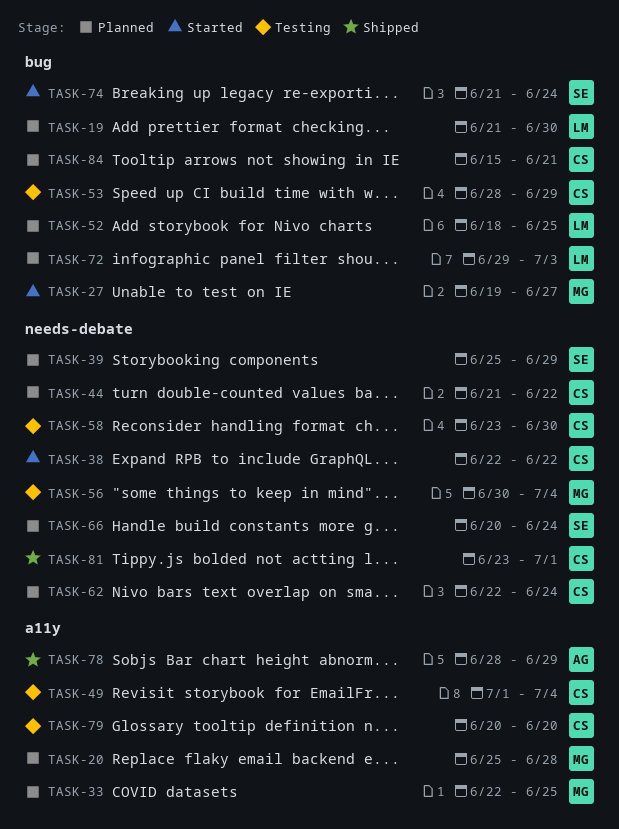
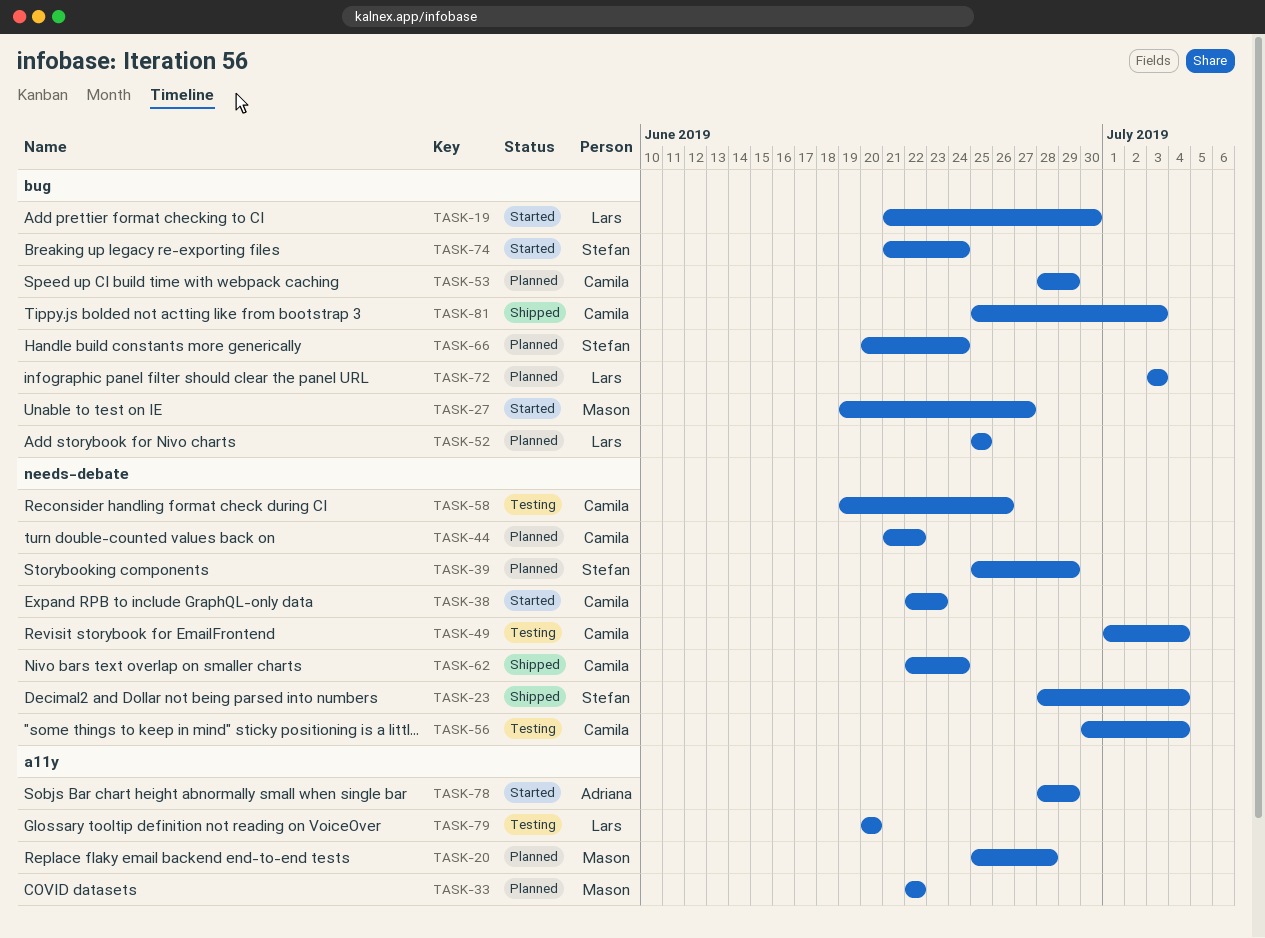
TASK-19, status: Planned -> Started
TASK-23: none -> present
TASK-33, due: Jun 25 -> Jun 22
TASK-38, due: Jun 22 -> Jun 23
TASK-49, label: a11y -> needs-debate
TASK-52, start: Jun 18 -> Jun 25
TASK-53, status: Testing -> Planned
TASK-56, owner: Mason -> Camila
TASK-58, start: Jun 23 -> Jun 19
TASK-58, due: Jun 30 -> Jun 26
TASK-62, status: Planned -> Shipped
TASK-66, label: needs-debate -> bug
TASK-72, start: Jun 29 -> Jul 3
TASK-78, status: Shipped -> Started
TASK-79, owner: Camila -> Lars
TASK-81, label: needs-debate -> bug
TASK-81, start: Jun 23 -> Jun 25
TASK-81, due: Jul 1 -> Jul 3
TASK-84: present -> none

